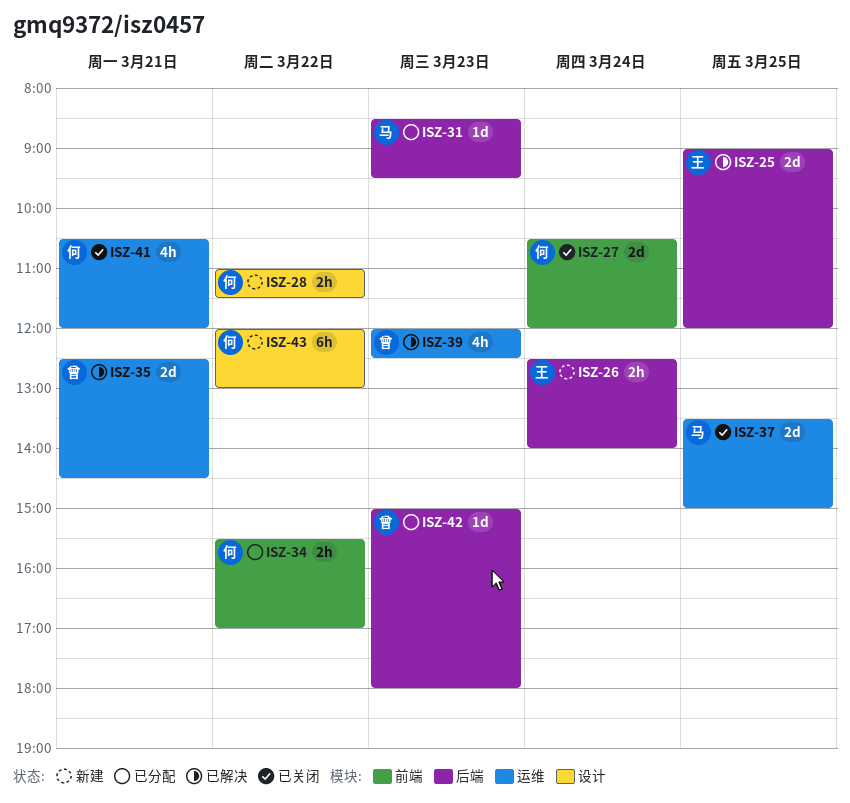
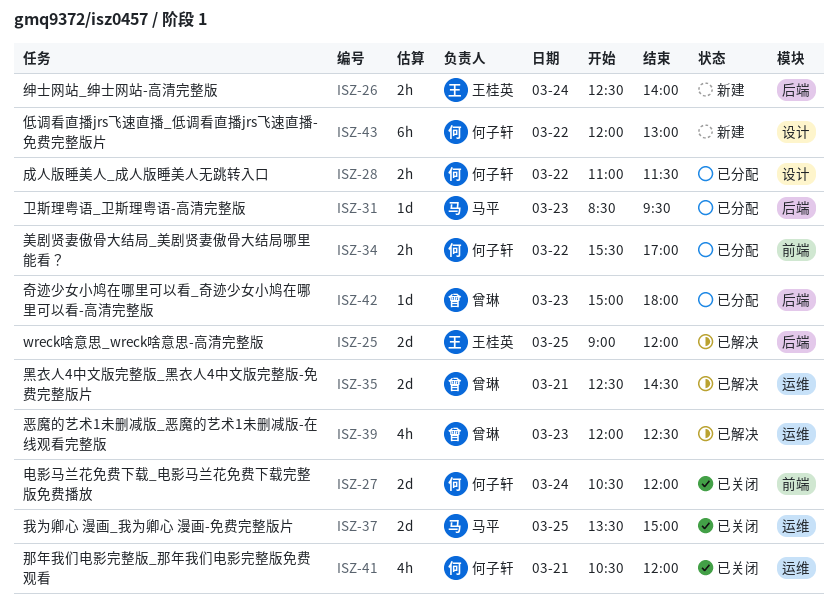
ISZ-28, status: 新建 -> 已分配

